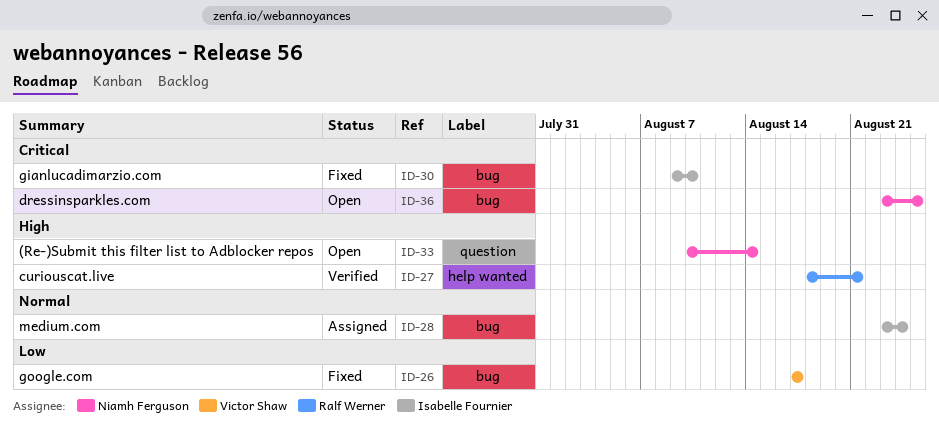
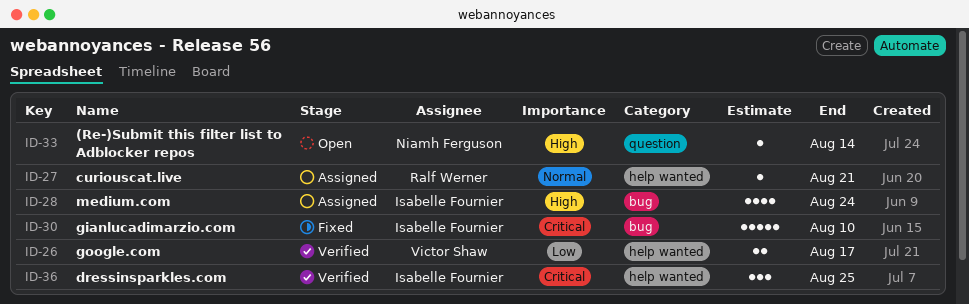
ID-26, status: Fixed -> Verified
ID-26, label: bug -> help wanted
ID-27, status: Verified -> Assigned
ID-27, priority: High -> Normal
ID-28, priority: Normal -> High
ID-36, status: Open -> Verified
ID-36, owner: Niamh Ferguson -> Isabelle Fournier
ID-36, label: bug -> help wanted

